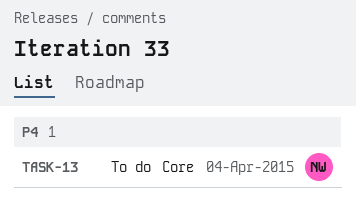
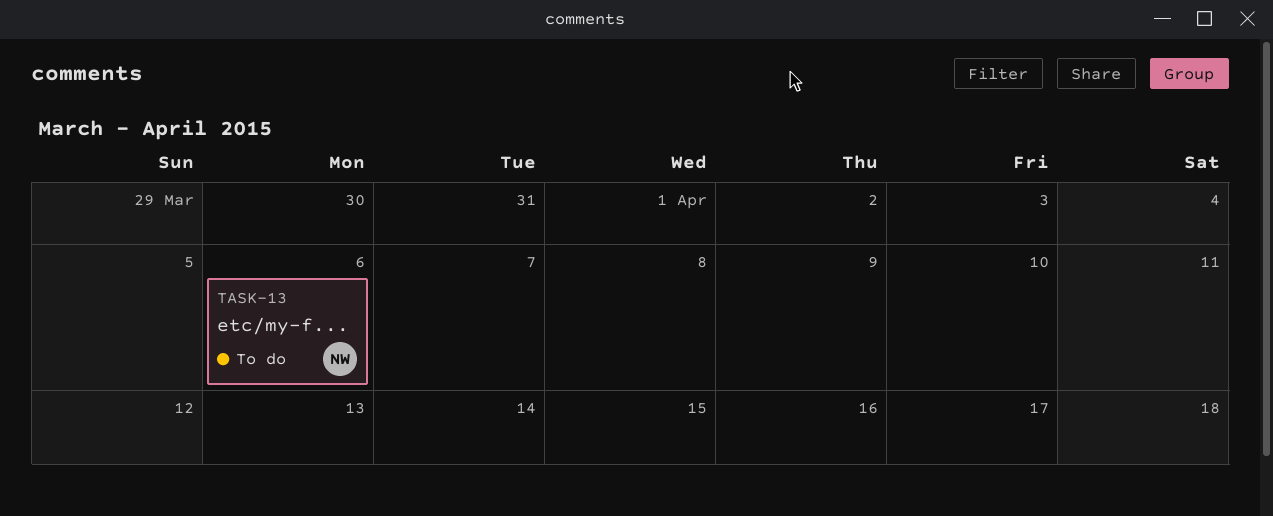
TASK-13, due: Apr 4 -> Apr 6

